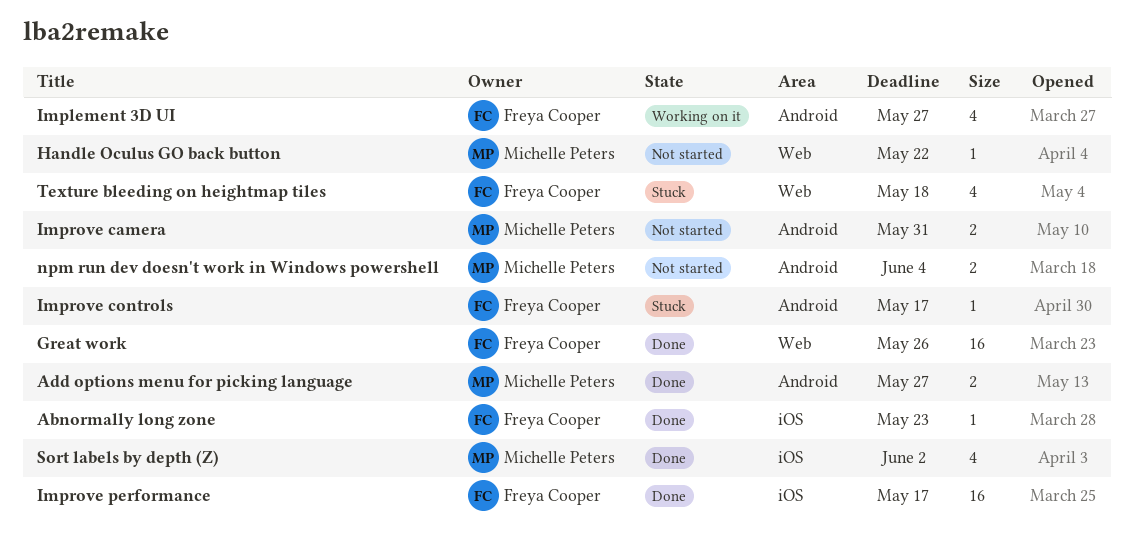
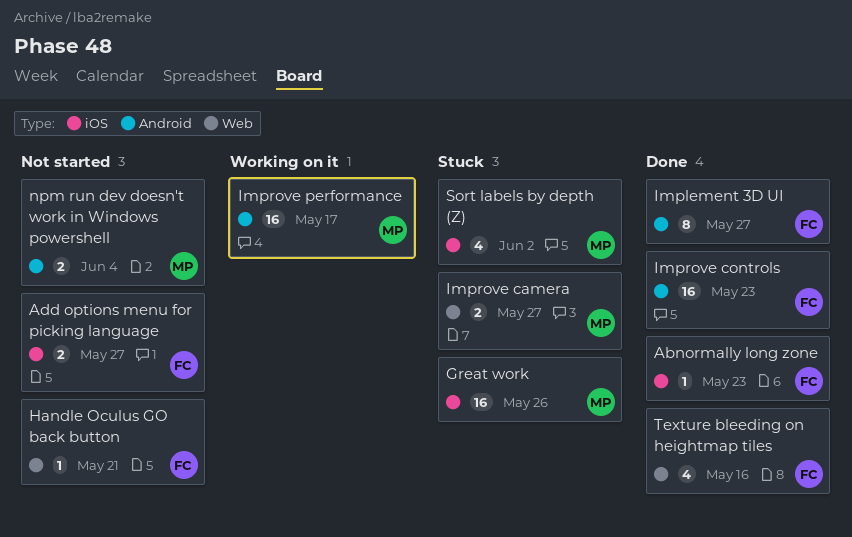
Add options menu for picking language, status: Done -> Not started
Add options menu for picking language, owner: Michelle Peters -> Freya Cooper
Add options menu for picking language, label: Android -> iOS
Great work, status: Done -> Stuck
Great work, owner: Freya Cooper -> Michelle Peters
Great work, label: Web -> iOS
Handle Oculus GO back button, owner: Michelle Peters -> Freya Cooper
Handle Oculus GO back button, due: May 22 -> May 21
Implement 3D UI, status: Working on it -> Done
Implement 3D UI, estimate: 4 -> 8
Improve camera, status: Not started -> Stuck
Improve camera, label: Android -> Web
Improve camera, due: May 31 -> May 27
Improve controls, status: Stuck -> Done
Improve controls, estimate: 1 -> 16
Improve controls, due: May 17 -> May 23
Improve performance, status: Done -> Working on it
Improve performance, owner: Freya Cooper -> Michelle Peters
Improve performance, label: iOS -> Android
Sort labels by depth (Z), status: Done -> Stuck
Texture bleeding on heightmap tiles, status: Stuck -> Done
Texture bleeding on heightmap tiles, due: May 18 -> May 16

